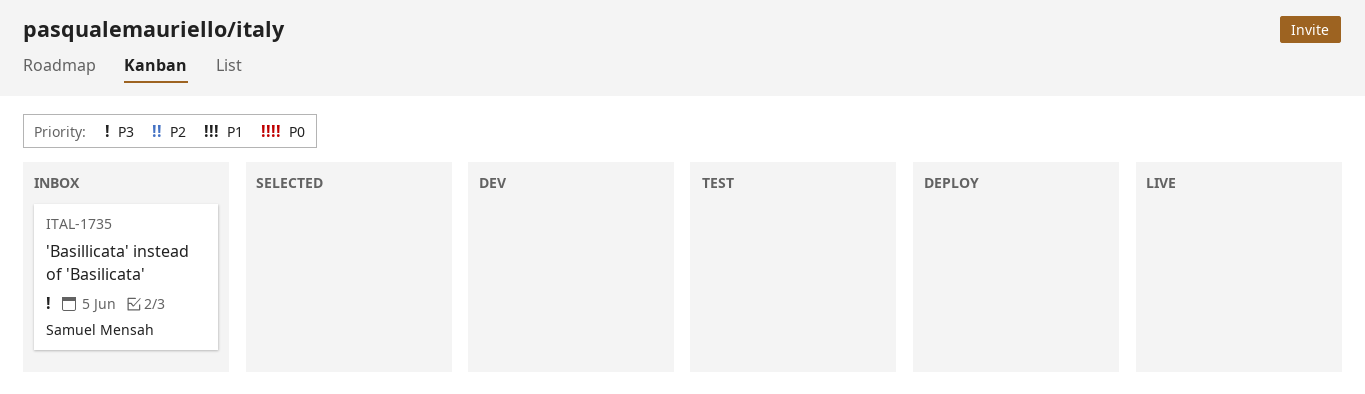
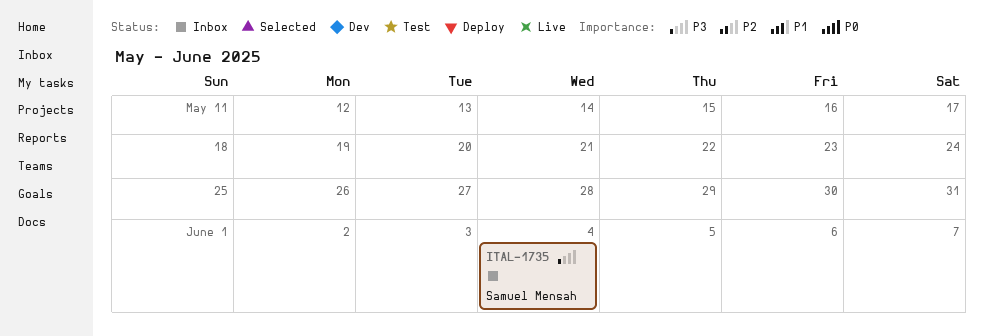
ITAL-1735, due: Jun 5 -> Jun 4

